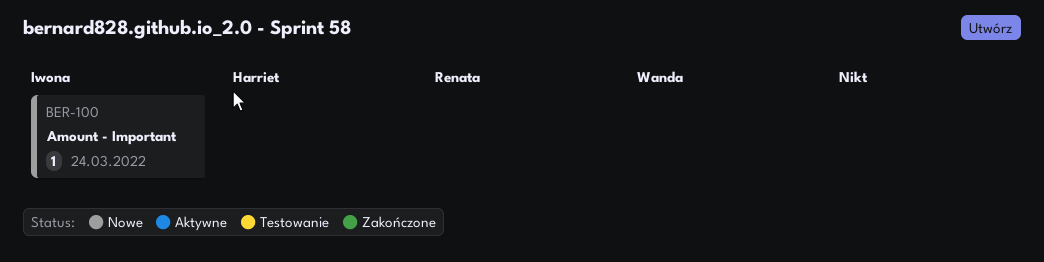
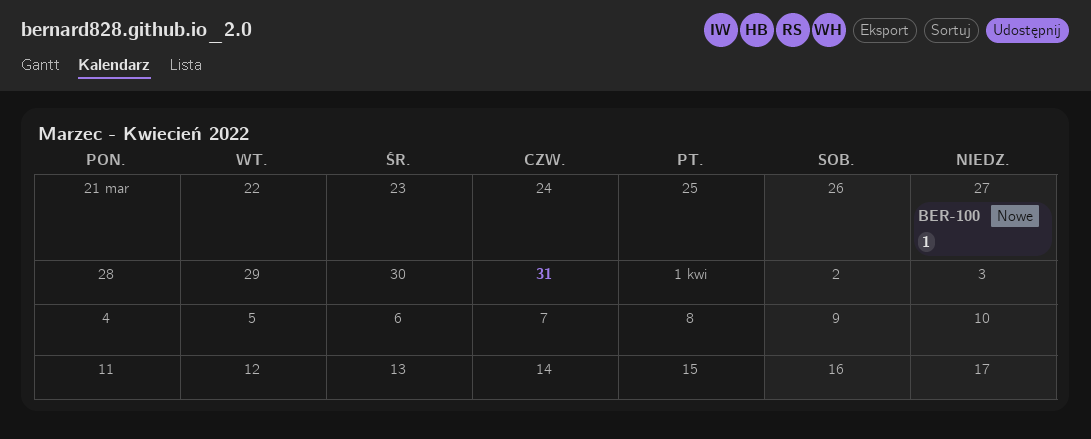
BER-100, due: Mar 24 -> Mar 27

